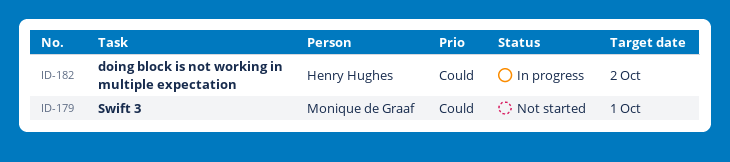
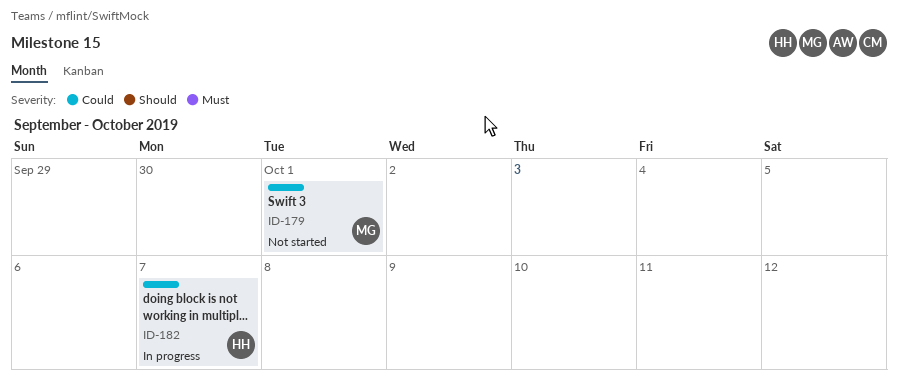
ID-182, due: Oct 2 -> Oct 7

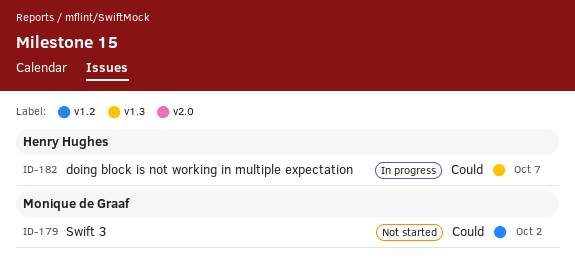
ID-179, due: Oct 1 -> Oct 2

